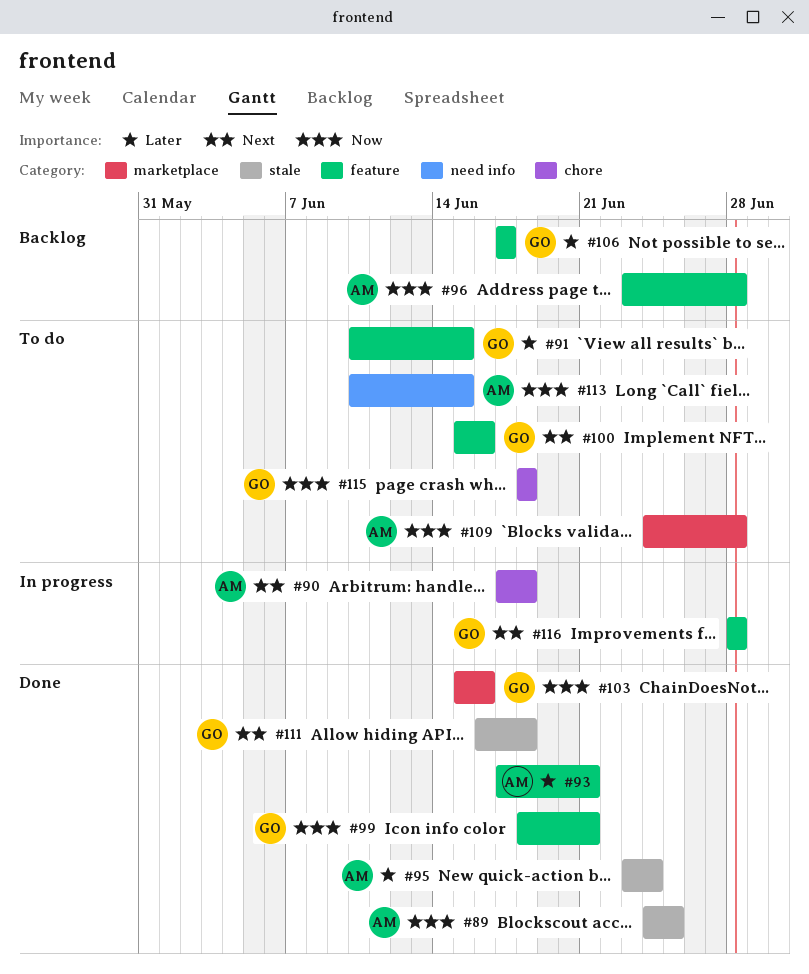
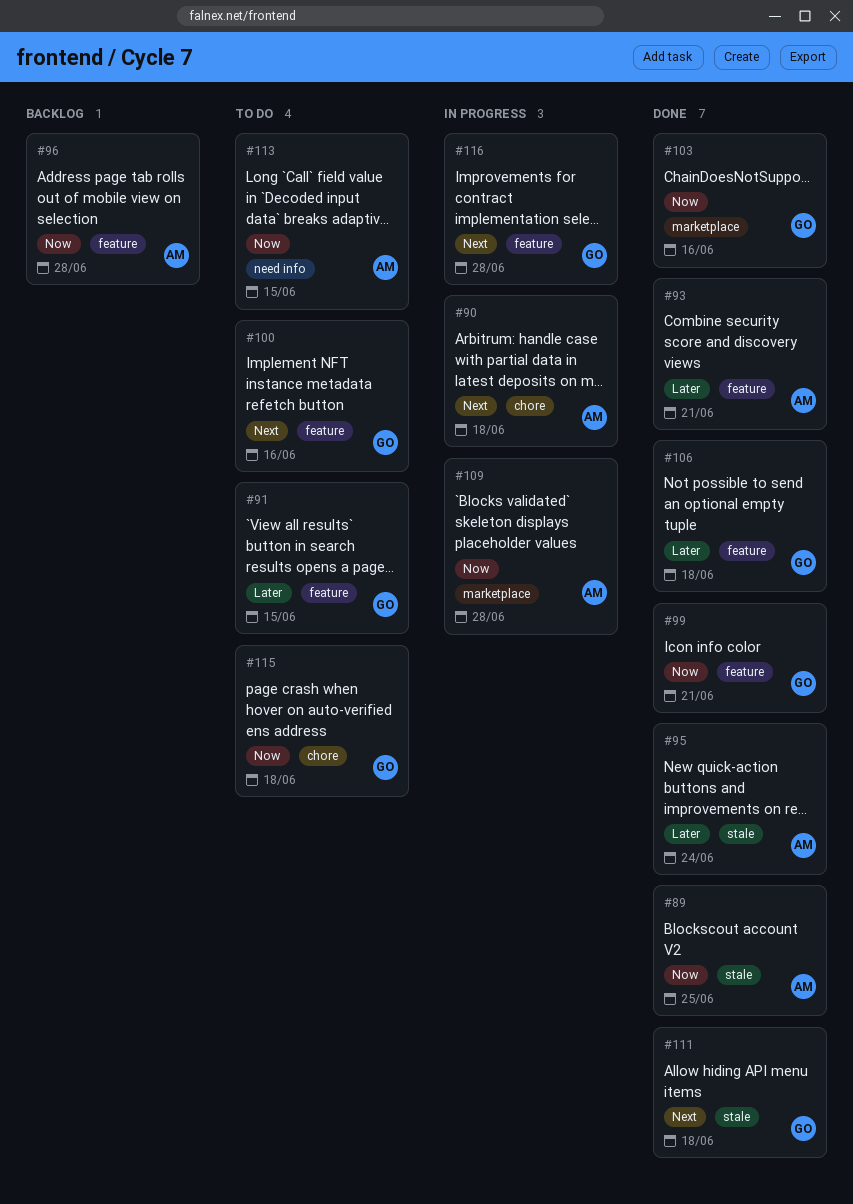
#106, status: Backlog -> Done
#106, due: Jun 17 -> Jun 18
#109, status: To do -> In progress

